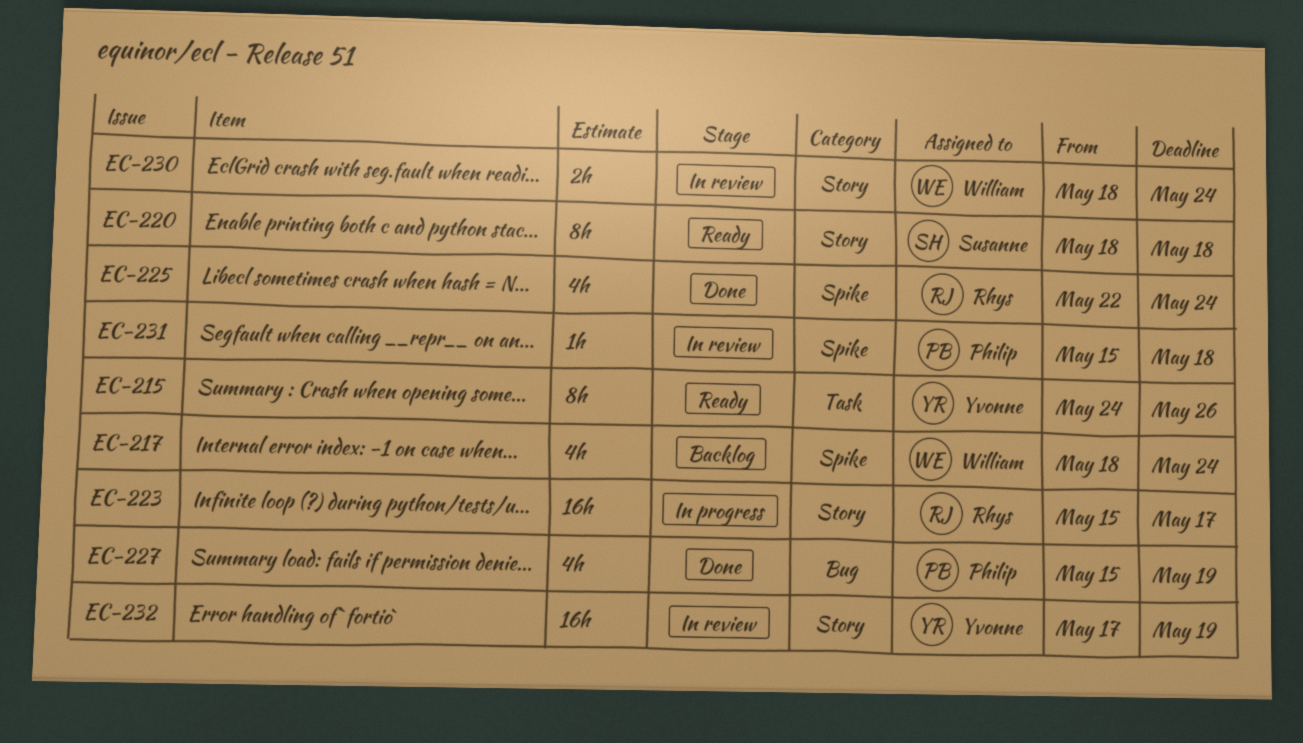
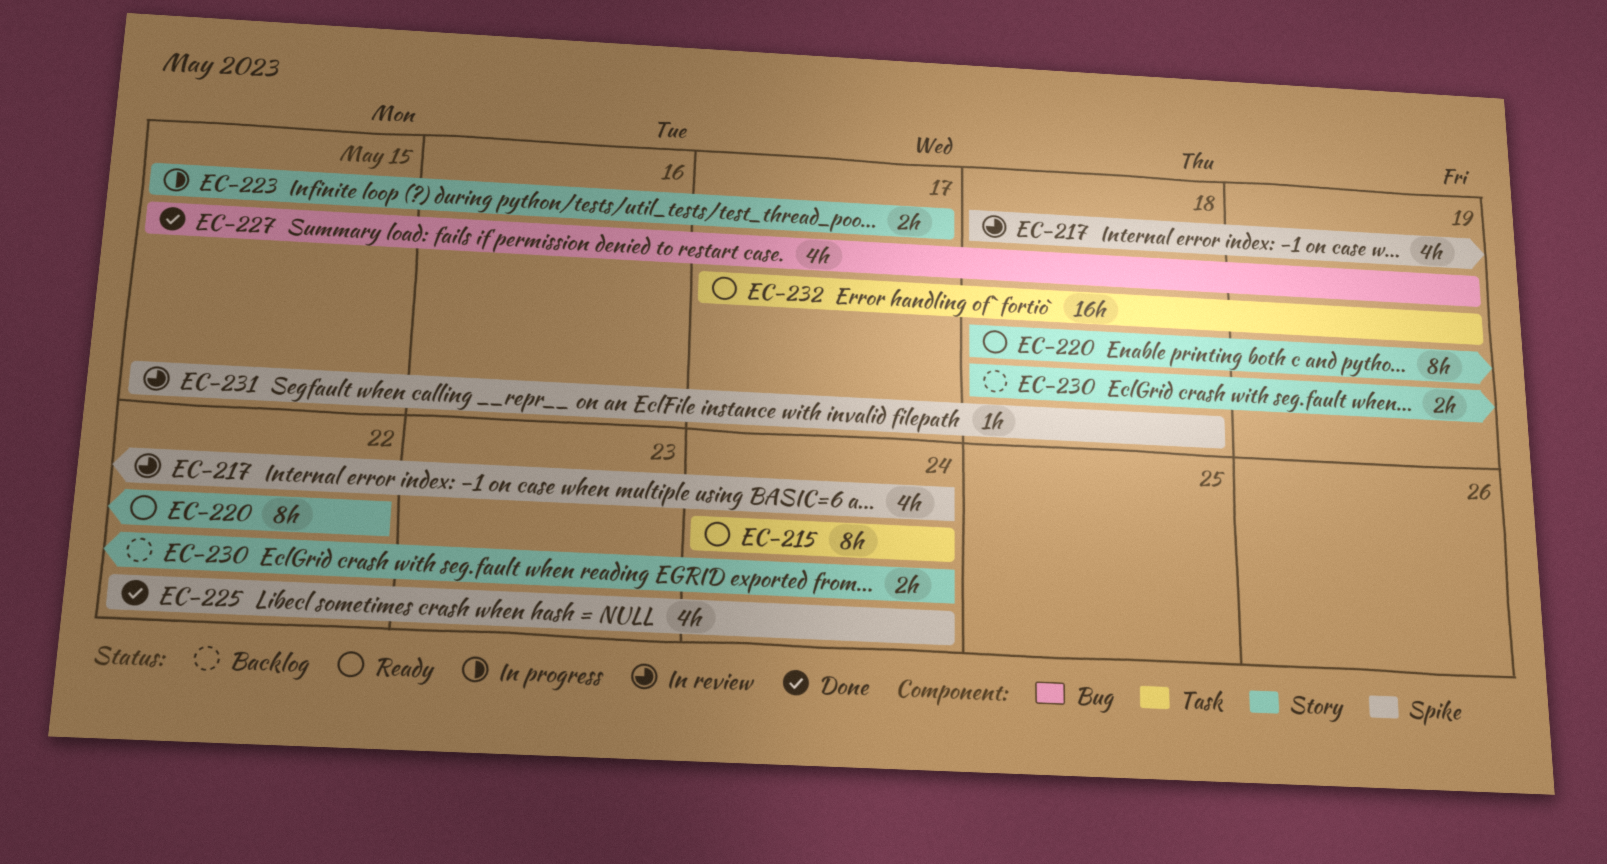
EC-215, due: May 26 -> May 24
EC-217, status: Backlog -> In review
EC-220, due: May 18 -> May 22
EC-223, estimate: 16h -> 2h
EC-230, status: In review -> Backlog
EC-232, status: In review -> Ready
EC-232, label: Story -> Task

